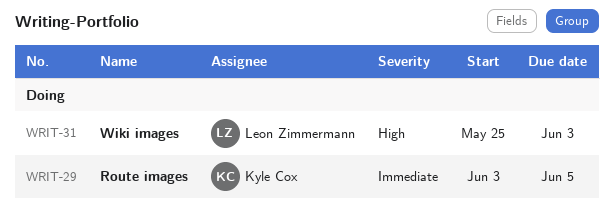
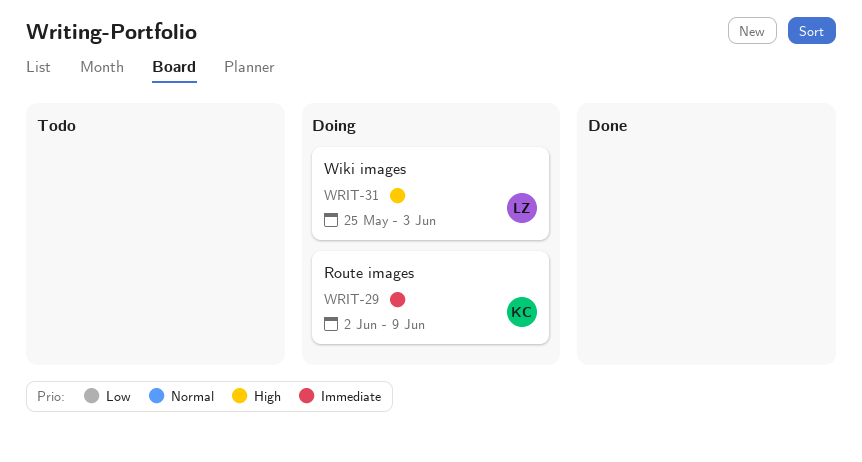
WRIT-29, start: Jun 3 -> Jun 2
WRIT-29, due: Jun 5 -> Jun 9

